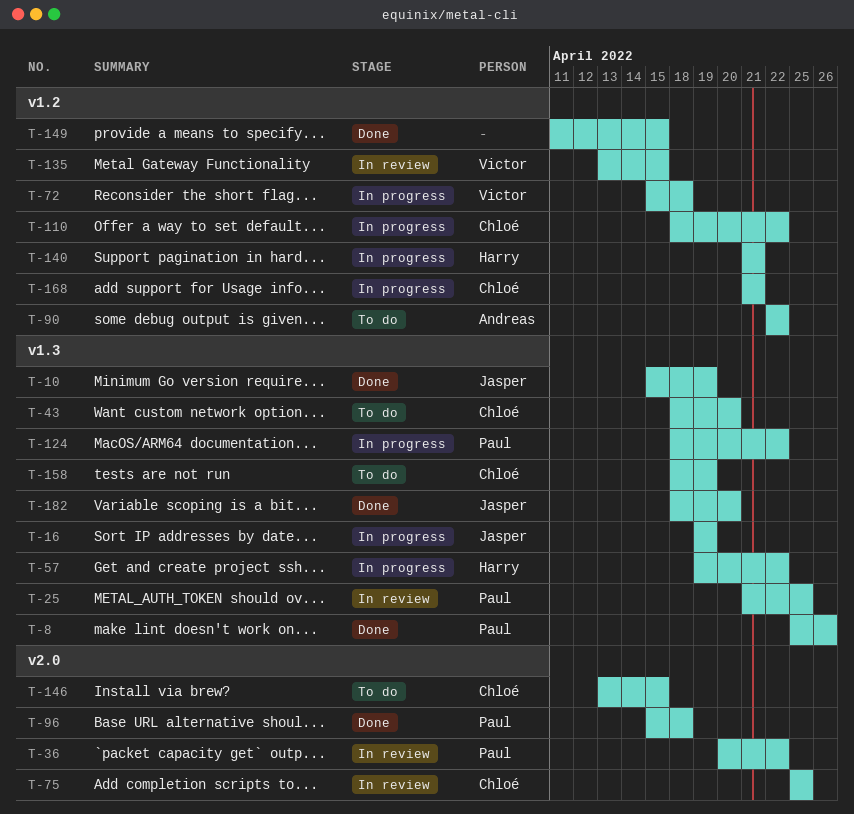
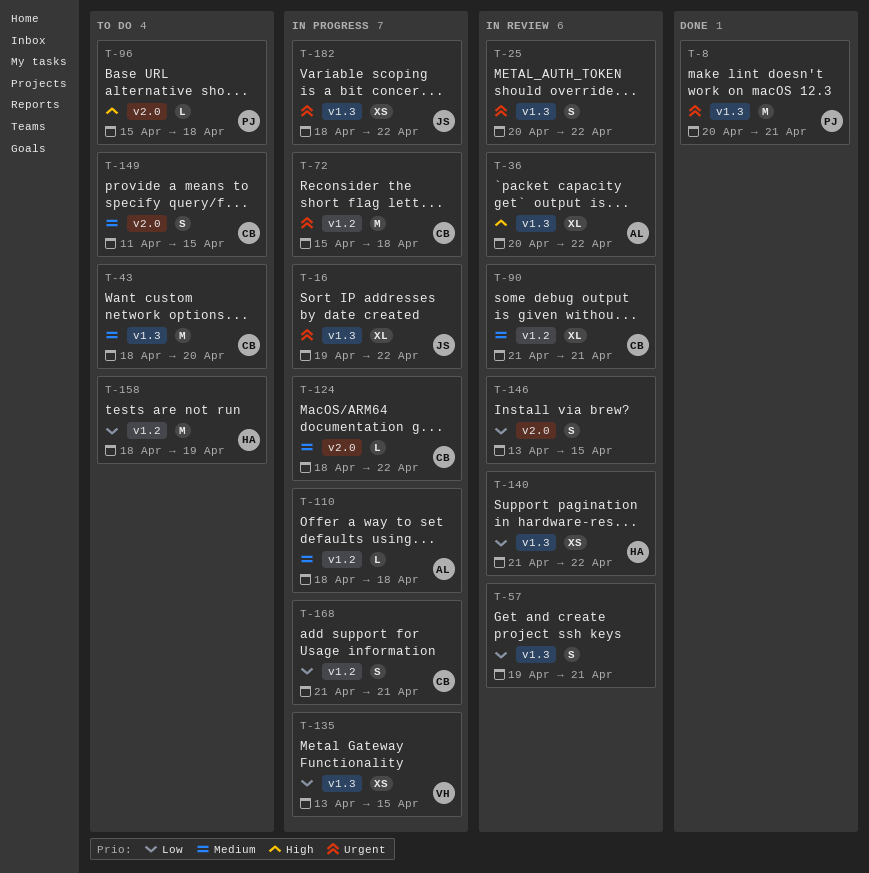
T-8, start: Apr 25 -> Apr 20
T-8, due: Apr 26 -> Apr 21
T-10: present -> none
T-16, due: Apr 19 -> Apr 22
T-25, owner: Paul -> none
T-25, start: Apr 21 -> Apr 20
T-25, due: Apr 25 -> Apr 22
T-36, owner: Paul -> Andreas
T-36, label: v2.0 -> v1.3
T-57, status: In progress -> In review
T-57, owner: Harry -> none
T-57, due: Apr 22 -> Apr 21
T-72, owner: Victor -> Chloé
T-75: present -> none
T-90, status: To do -> In review
T-90, owner: Andreas -> Chloé
T-90, start: Apr 22 -> Apr 21
T-90, due: Apr 22 -> Apr 21
T-96, status: Done -> To do
T-110, owner: Chloé -> Andreas
T-110, due: Apr 22 -> Apr 18
T-124, owner: Paul -> Chloé
T-124, label: v1.3 -> v2.0
T-135, status: In review -> In progress
T-135, label: v1.2 -> v1.3
T-140, status: In progress -> In review
T-140, label: v1.2 -> v1.3
T-140, due: Apr 21 -> Apr 22
T-146, status: To do -> In review
T-146, owner: Chloé -> none
T-149, status: Done -> To do
T-149, owner: none -> Chloé
T-149, label: v1.2 -> v2.0
T-158, owner: Chloé -> Harry
T-158, label: v1.3 -> v1.2
T-182, status: Done -> In progress
T-182, due: Apr 20 -> Apr 22

